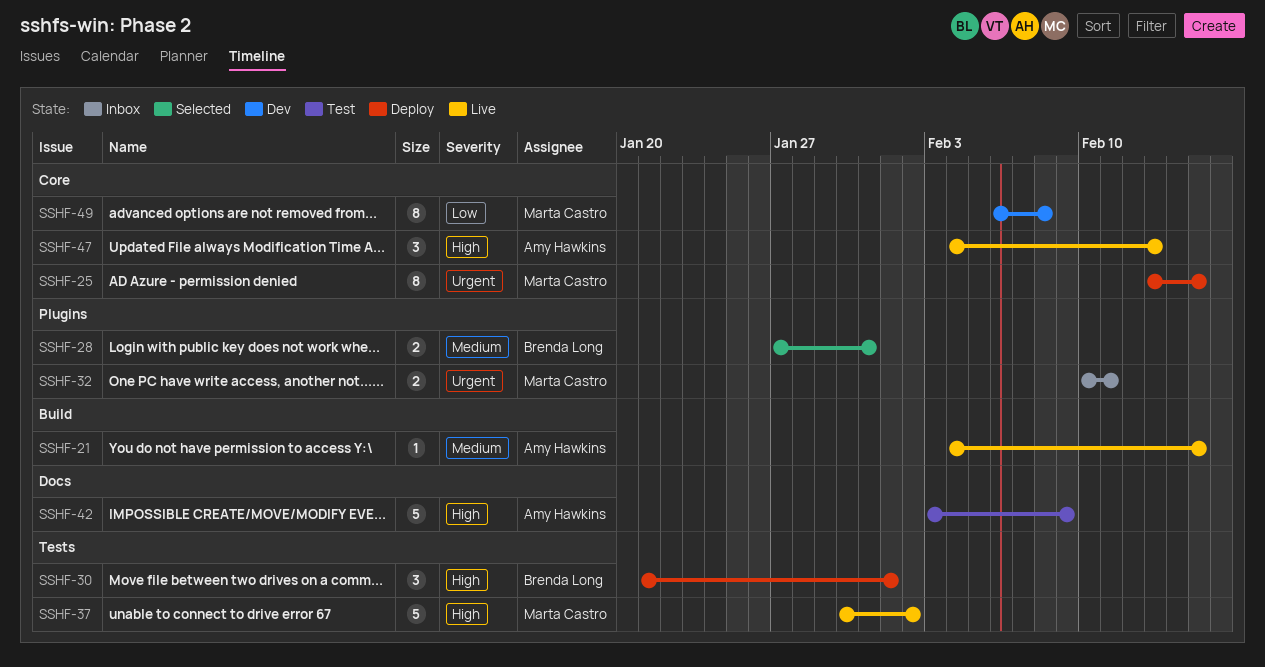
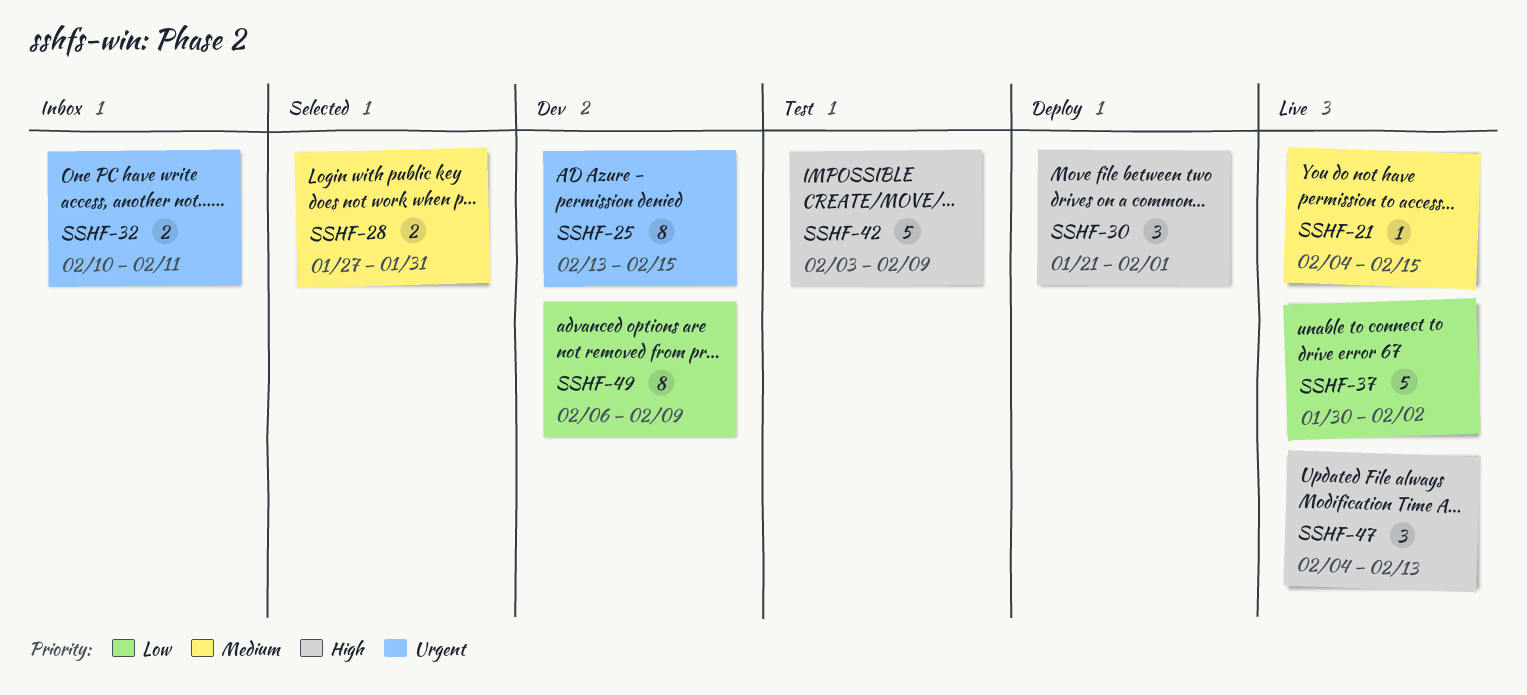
SSHF-25, status: Deploy -> Dev
SSHF-37, priority: High -> Low
SSHF-49, due: Feb 8 -> Feb 9

